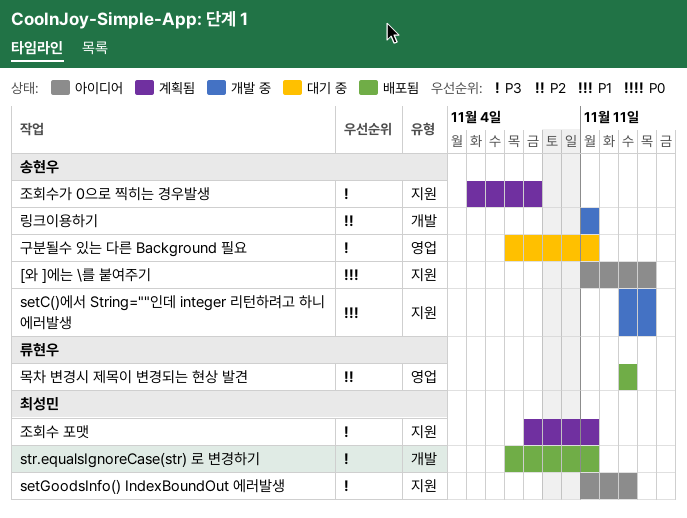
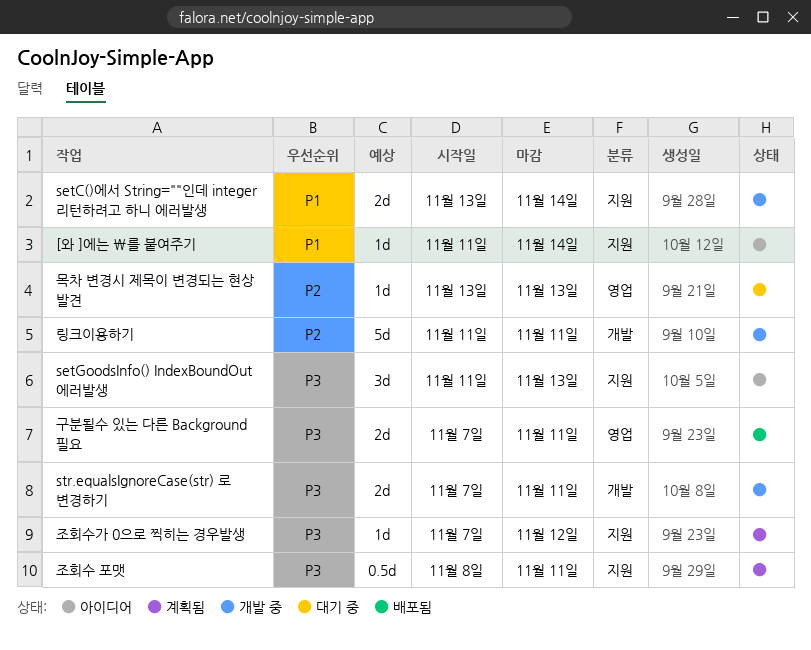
str.equalsIgnoreCase(str) 로 변경하기, status: 배포됨 -> 개발 중
구분될수 있는 다른 Background 필요, status: 대기 중 -> 배포됨
목차 변경시 제목이 변경되는 현상 발견, status: 배포됨 -> 대기 중
조회수가 0으로 찍히는 경우발생, start: Nov 5 -> Nov 7
조회수가 0으로 찍히는 경우발생, due: Nov 8 -> Nov 12

